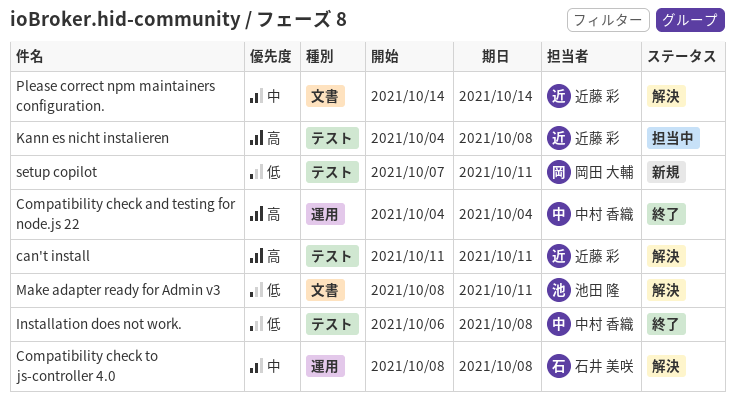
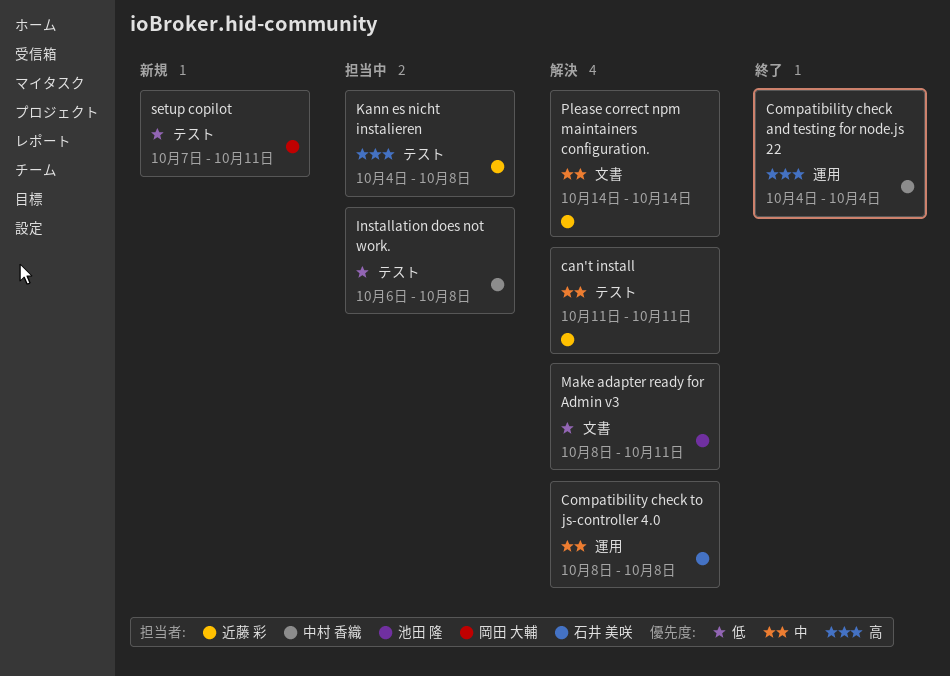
can't install, priority: 高 -> 中
Installation does not work., status: 終了 -> 担当中

